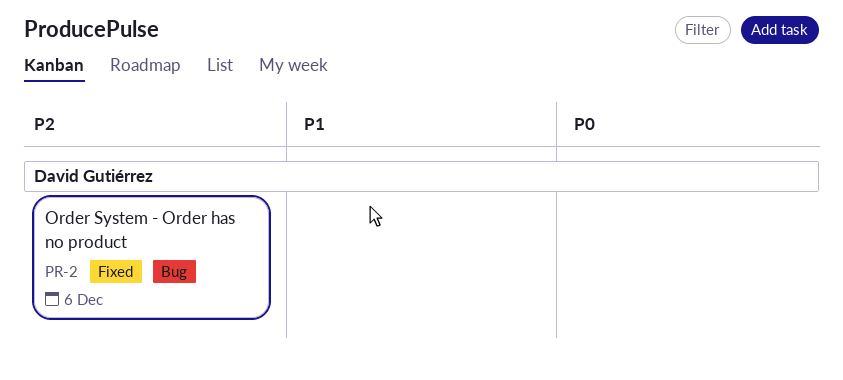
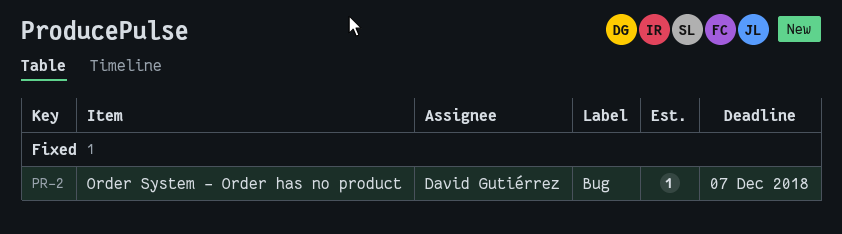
PR-2, due: Dec 6 -> Dec 7

